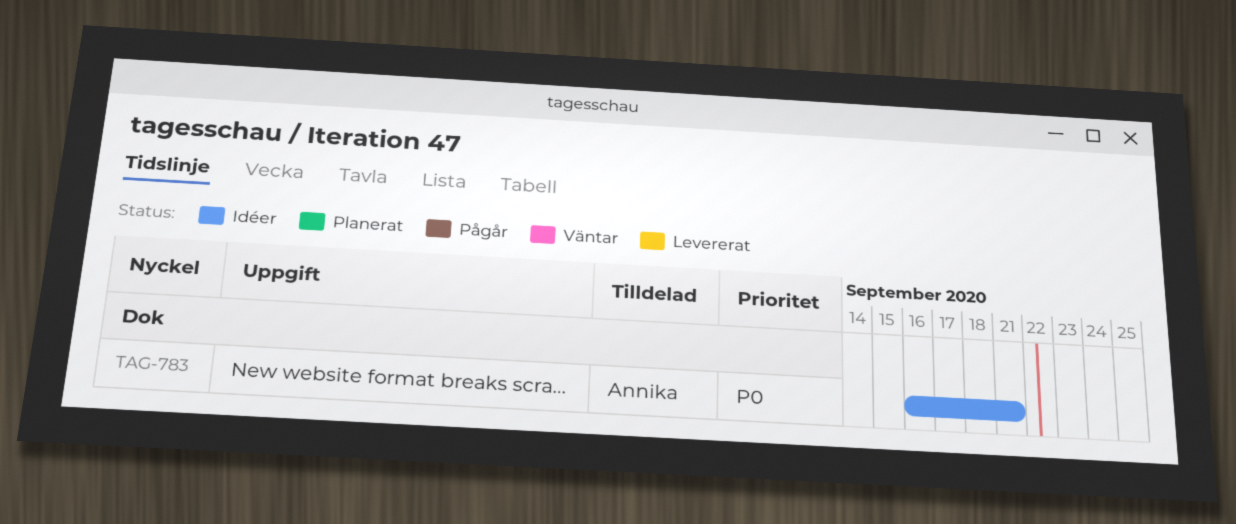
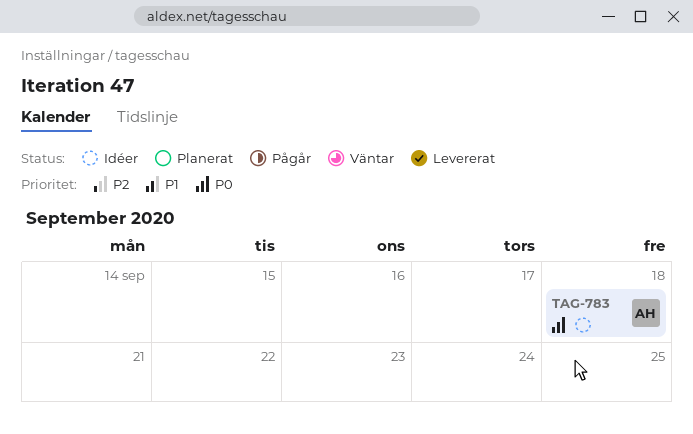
TAG-783, due: Sep 21 -> Sep 18

